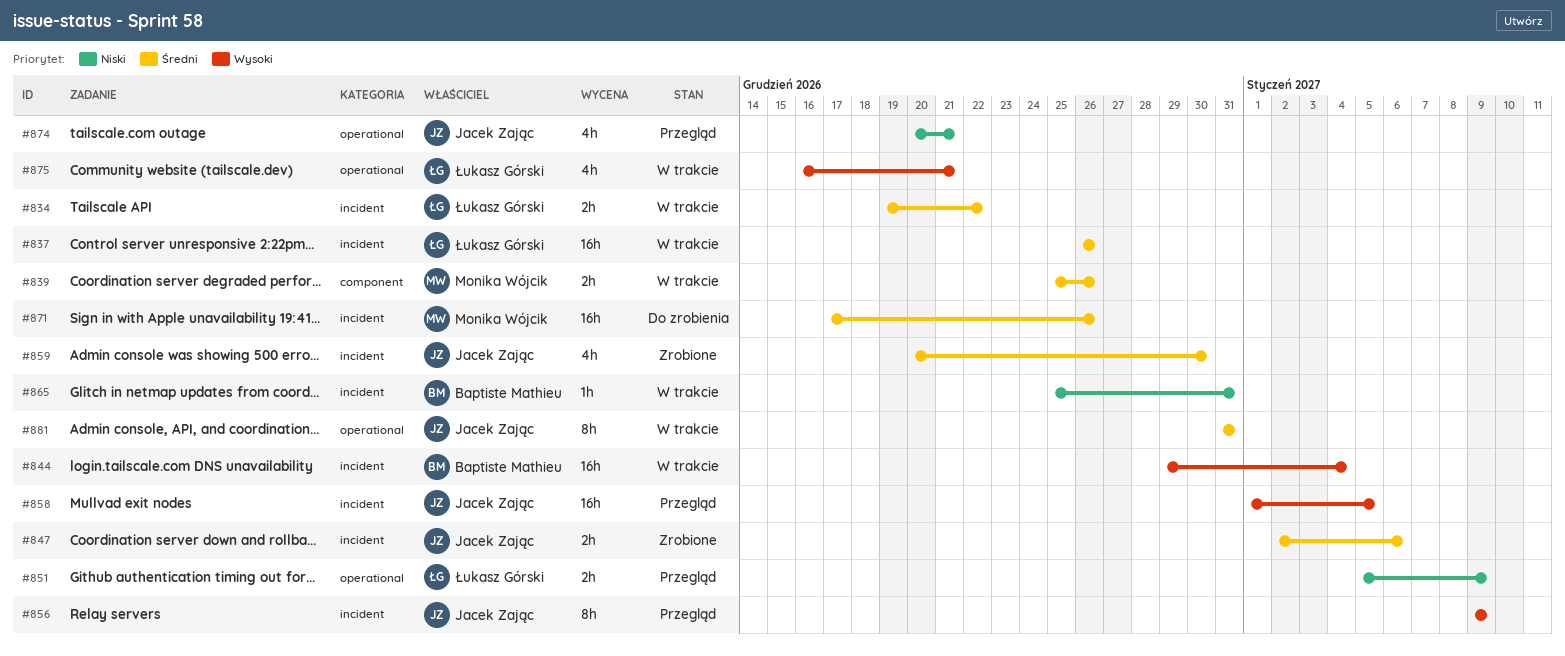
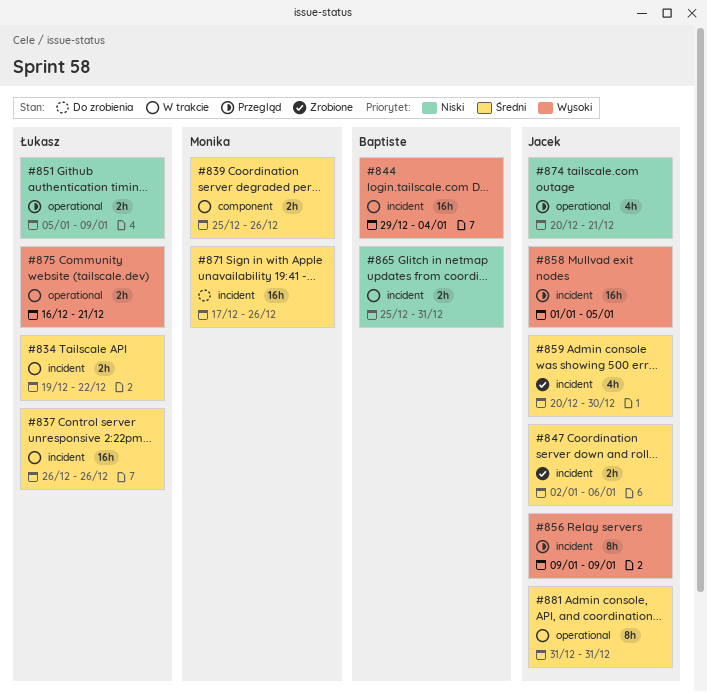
#865, estimate: 1h -> 2h
#875, estimate: 4h -> 2h

